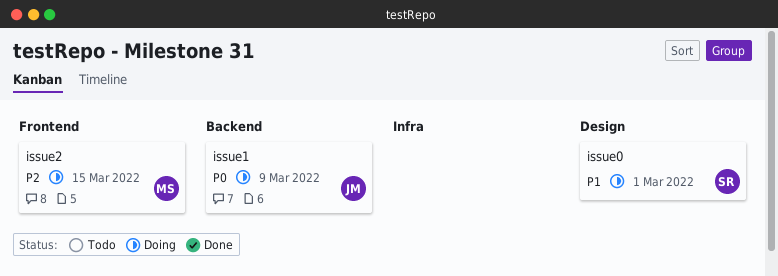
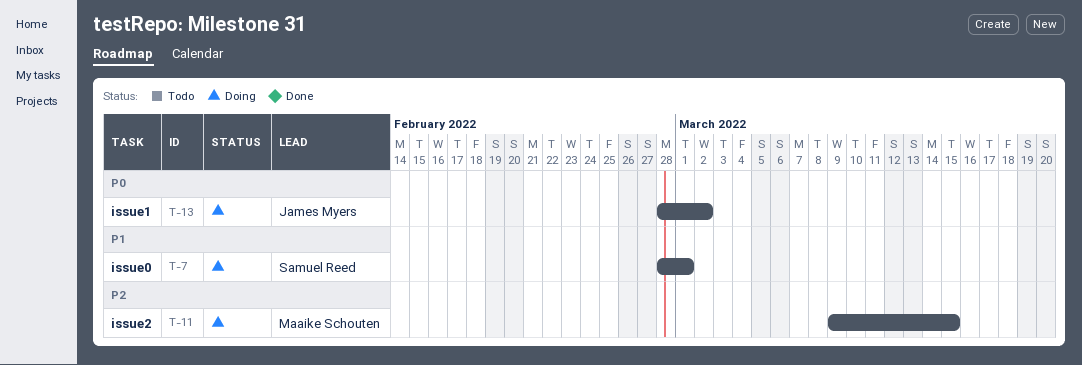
issue1, due: Mar 9 -> Mar 2

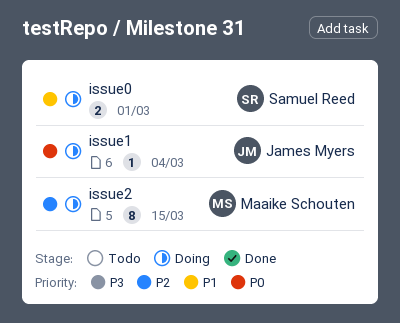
issue1, due: Mar 2 -> Mar 4

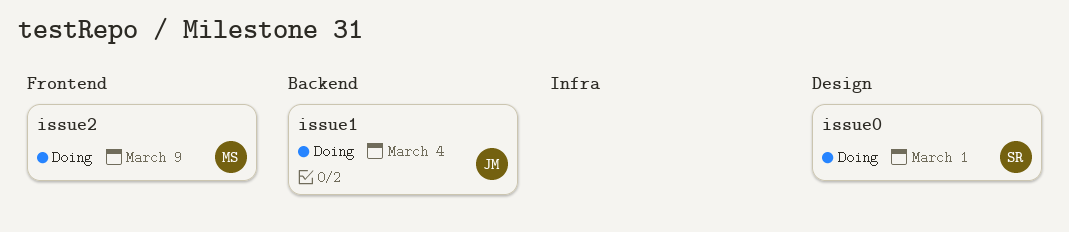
issue2, due: Mar 15 -> Mar 9

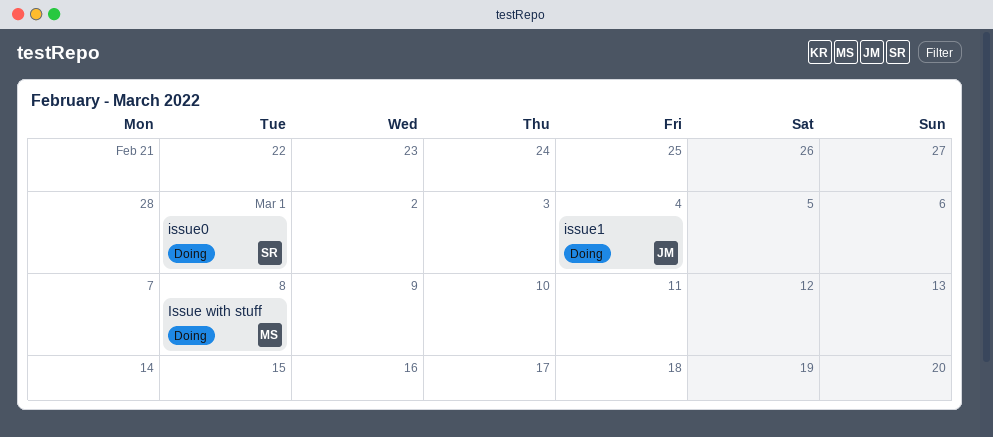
Issue with stuff: none -> present
issue2: present -> none

